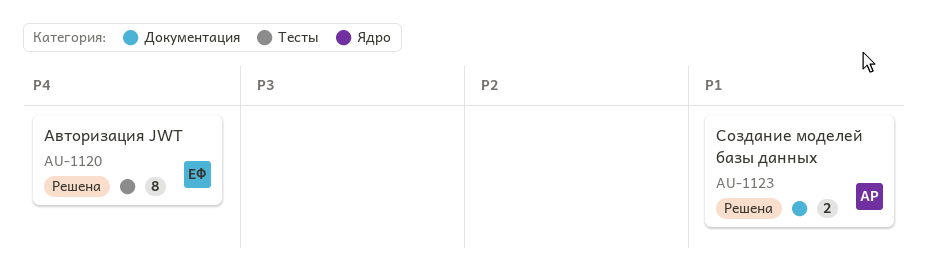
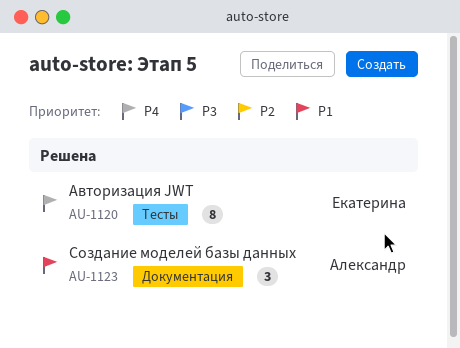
AU-1123, estimate: 2 -> 3

